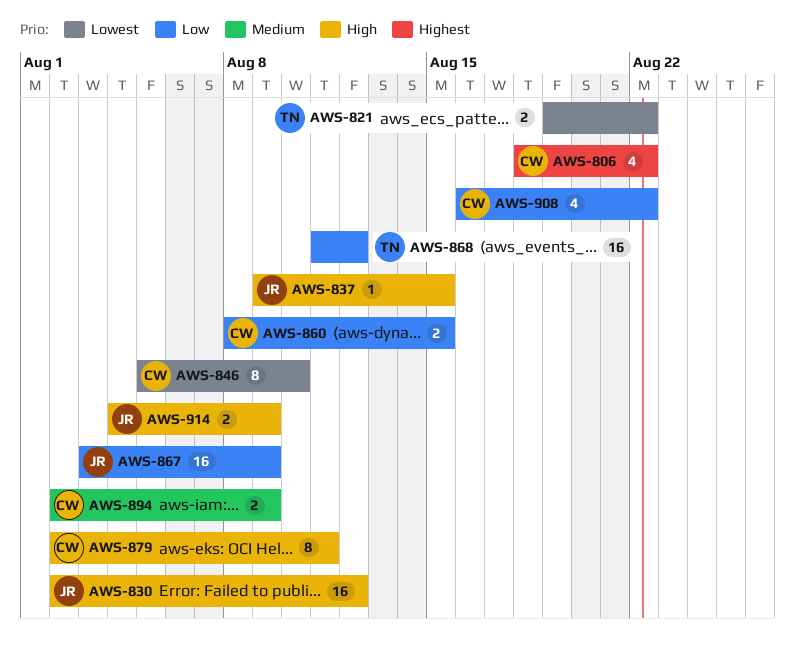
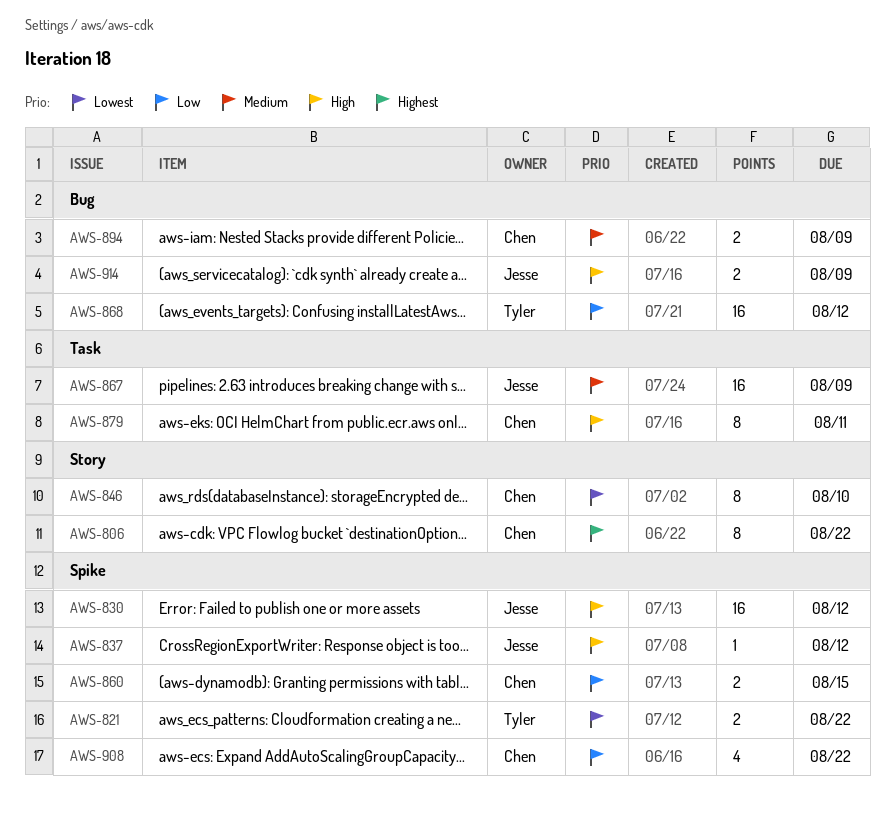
AWS-806, estimate: 4 -> 8
AWS-837, due: Aug 15 -> Aug 12
AWS-867, priority: Low -> Medium

